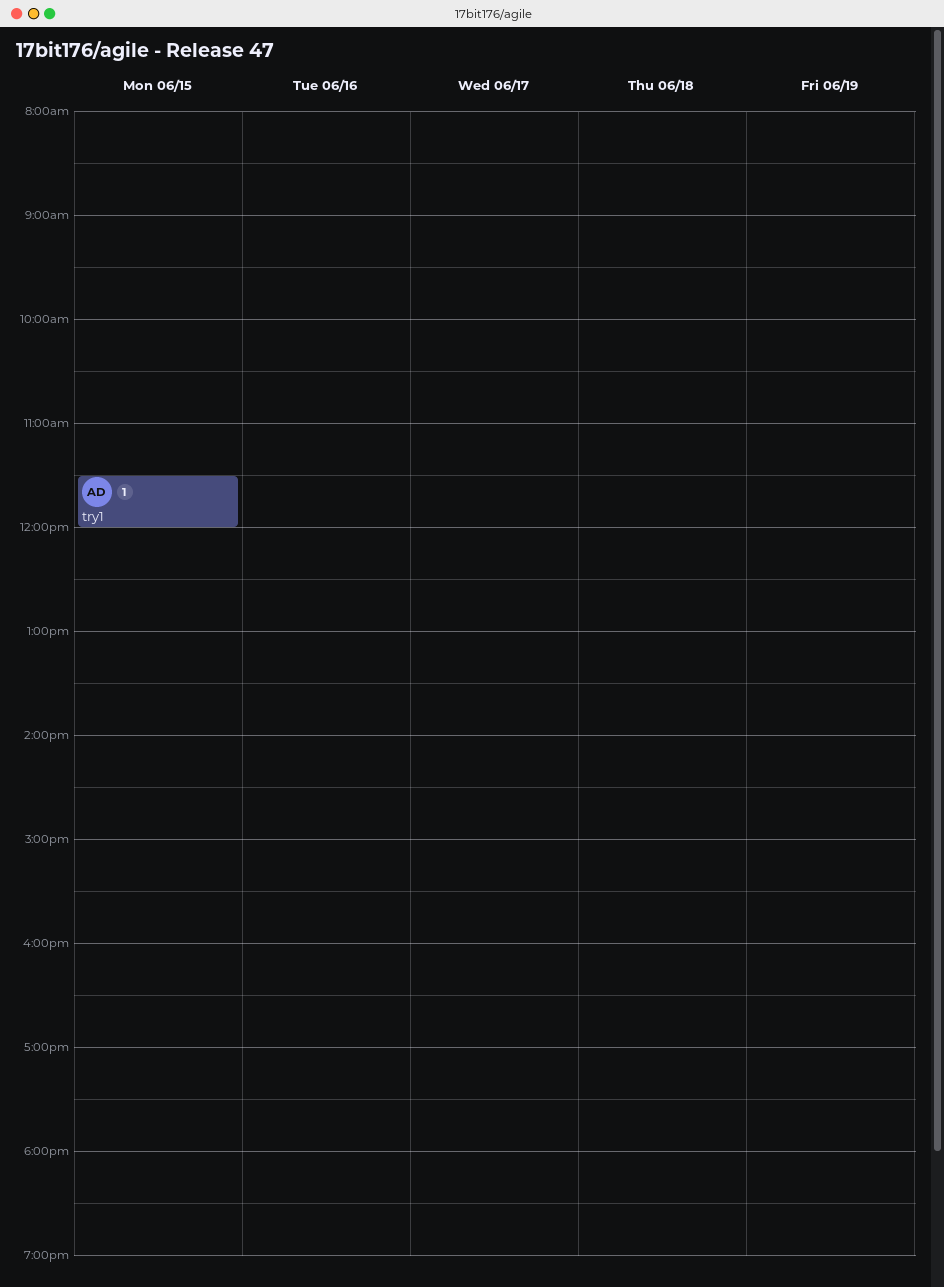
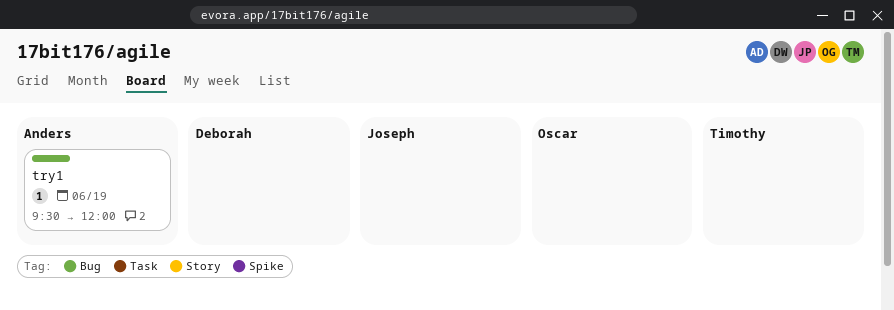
try1, day: Jun 15 -> Jun 19
try1, begins: 11:30 -> 09:30

